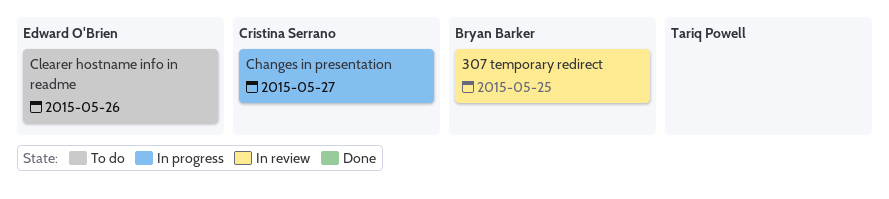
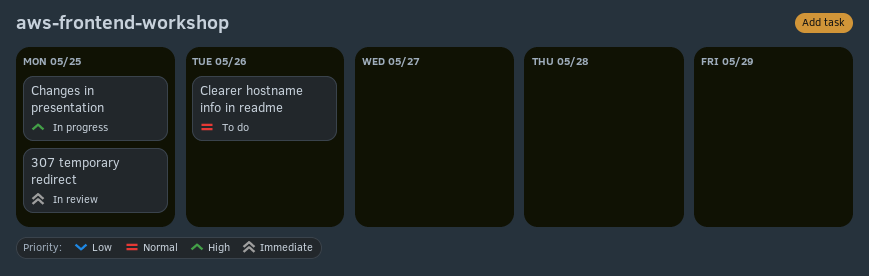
Changes in presentation, due: May 27 -> May 25

